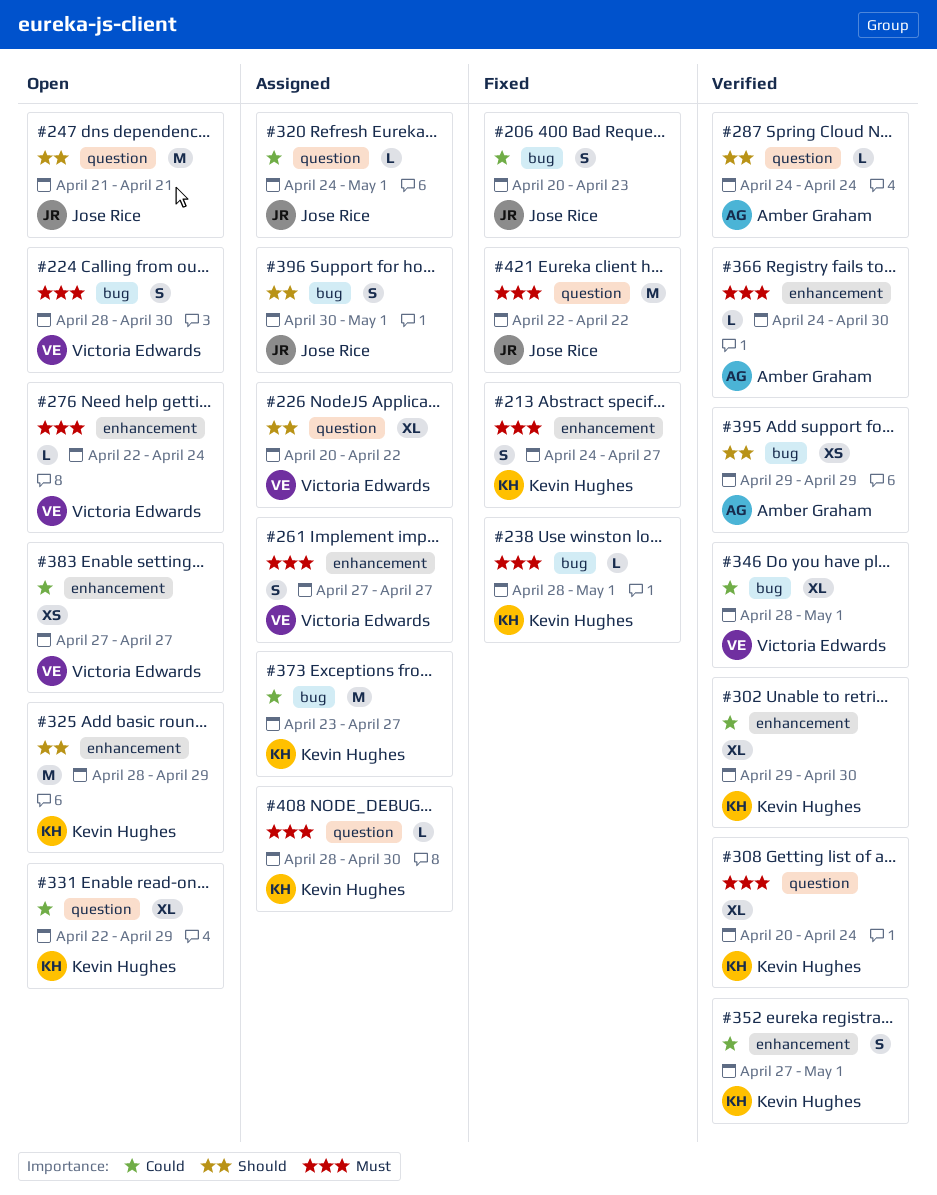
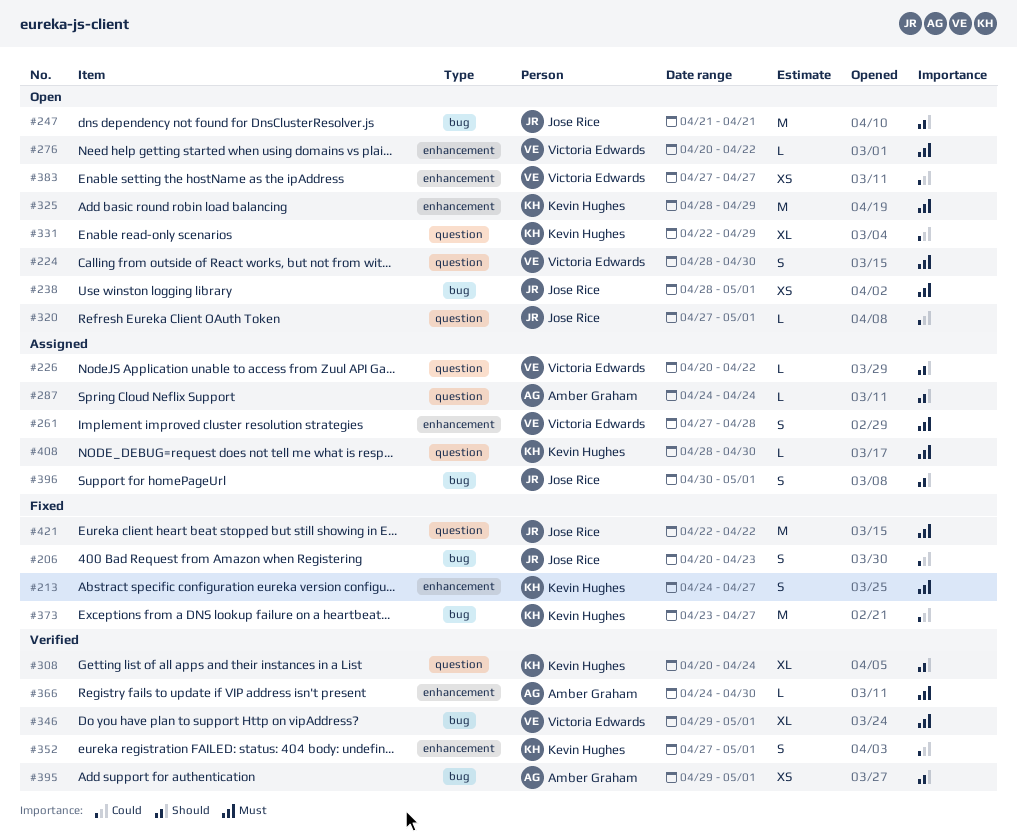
#224, label: bug -> question
#226, estimate: XL -> L
#238, status: Fixed -> Open
#238, owner: Kevin Hughes -> Jose Rice
#238, estimate: L -> XS
#247, label: question -> bug
#261, due: Apr 27 -> Apr 28
#276, start: Apr 22 -> Apr 20
#276, due: Apr 24 -> Apr 22
#287, status: Verified -> Assigned
#302: present -> none
#308, priority: Must -> Should
#320, status: Assigned -> Open
#320, start: Apr 24 -> Apr 27
#325, priority: Should -> Must
#346, priority: Could -> Must
#346, start: Apr 28 -> Apr 29
#373, status: Assigned -> Fixed
#395, due: Apr 29 -> May 1

